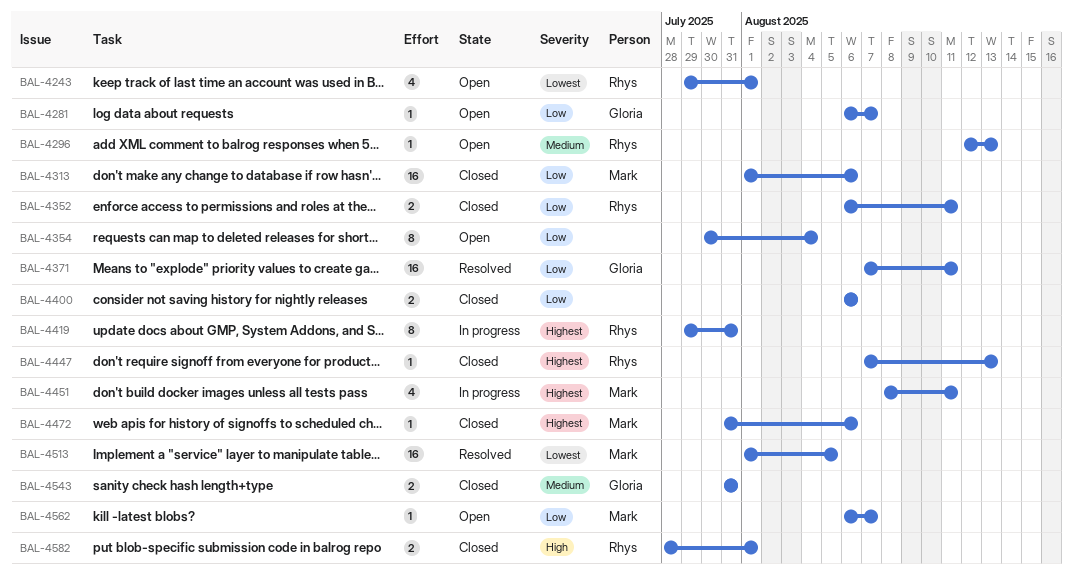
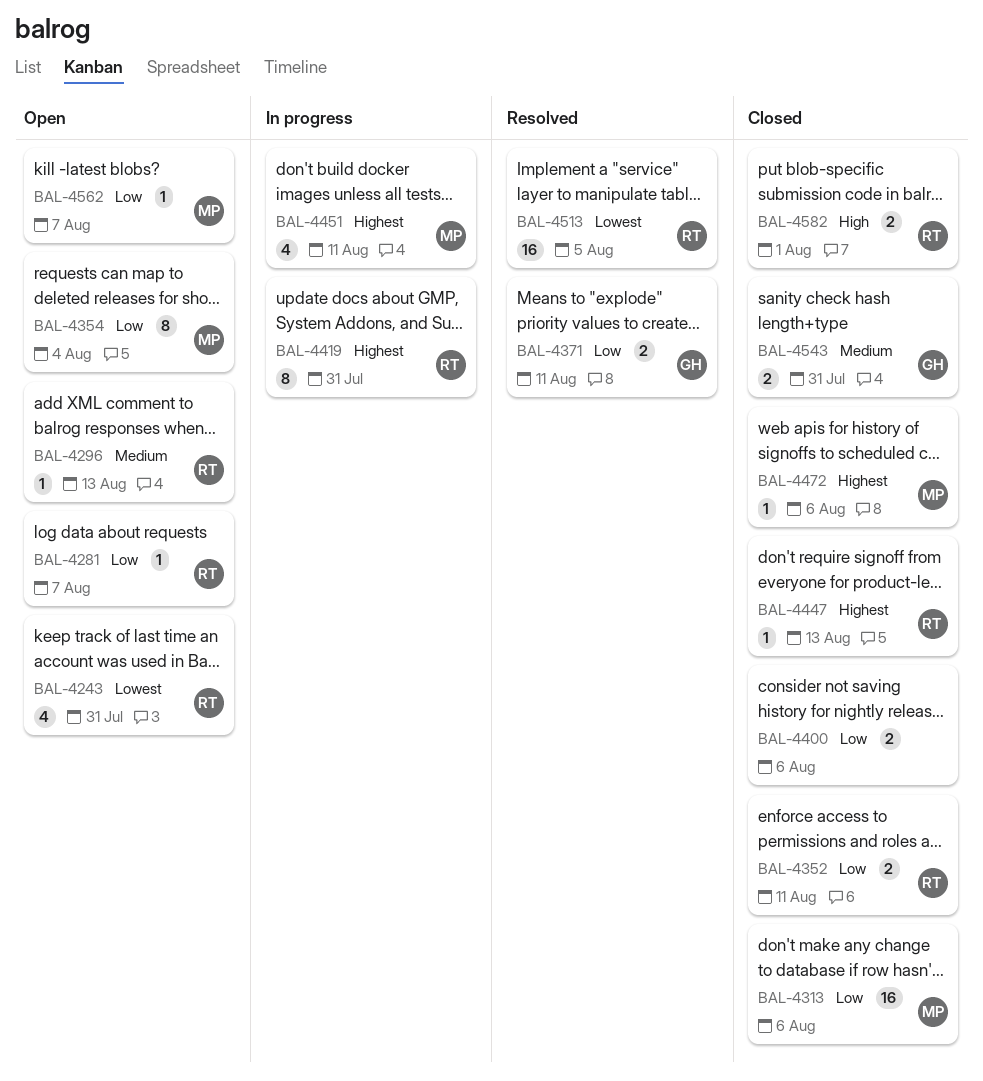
BAL-4243, due: Aug 1 -> Jul 31
BAL-4281, owner: Gloria -> Rhys
BAL-4354, owner: none -> Mark
BAL-4371, estimate: 16 -> 2
BAL-4513, owner: Mark -> Rhys

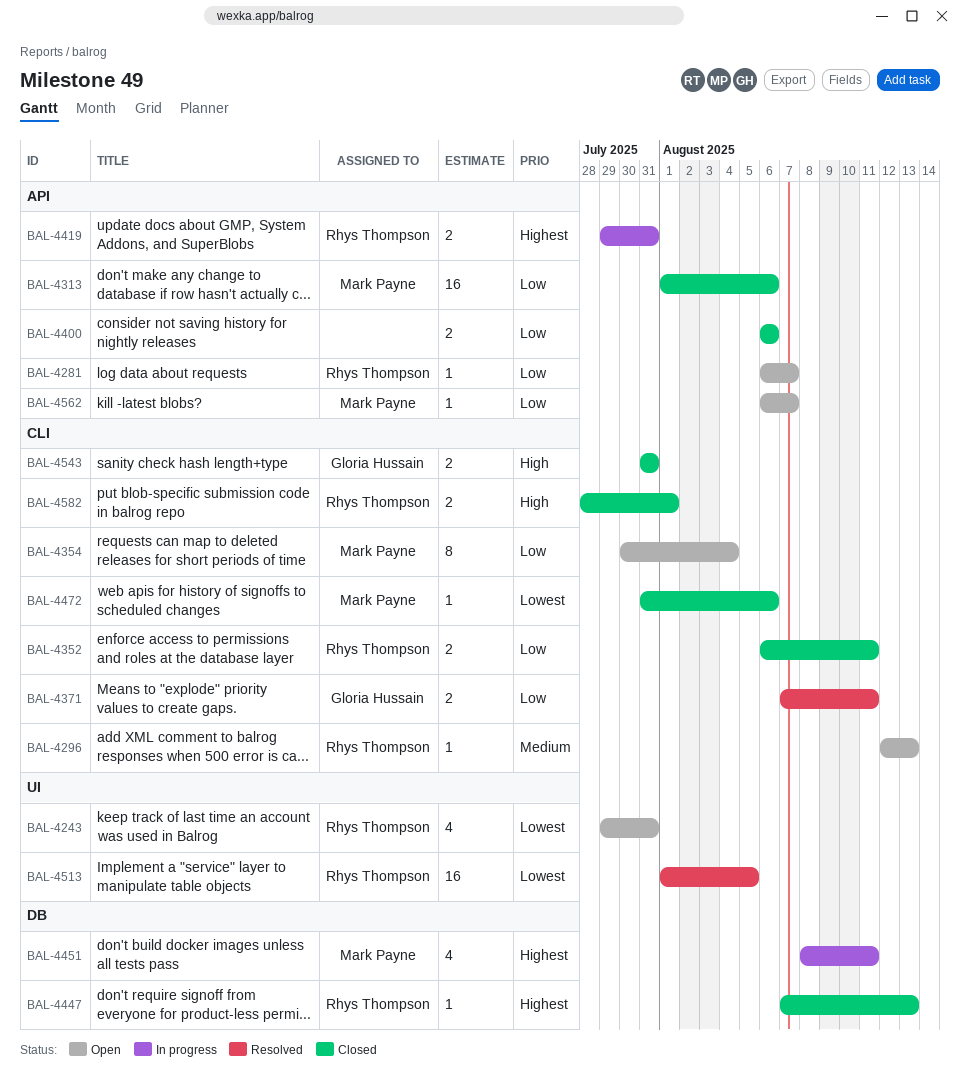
BAL-4419, estimate: 8 -> 2
BAL-4472, priority: Highest -> Lowest
BAL-4543, priority: Medium -> High

